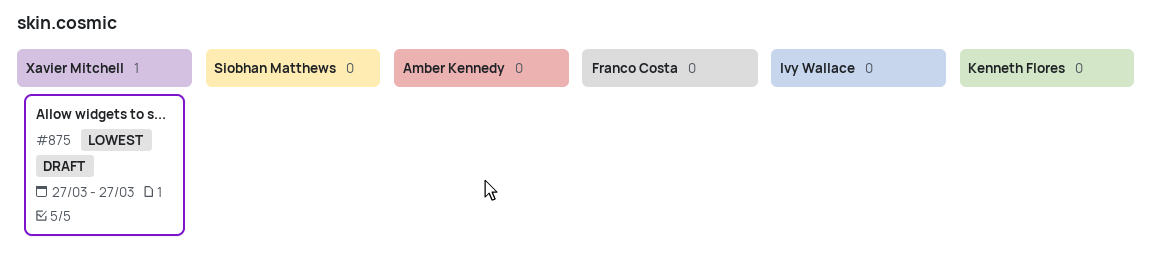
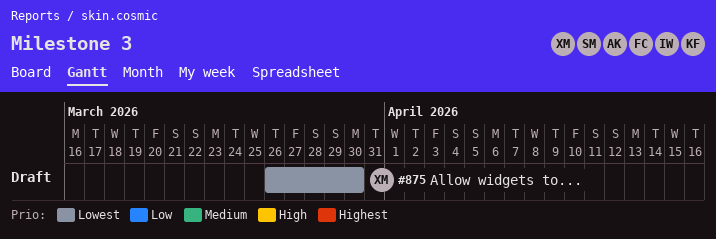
#875, start: Mar 27 -> Mar 26
#875, due: Mar 27 -> Mar 30

